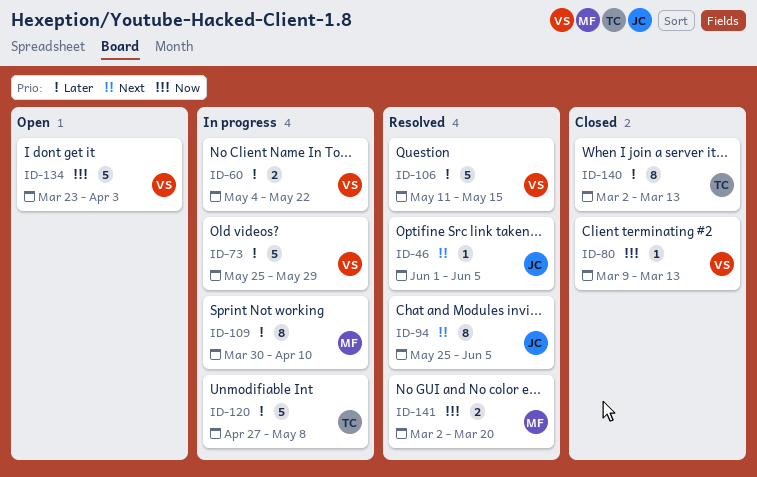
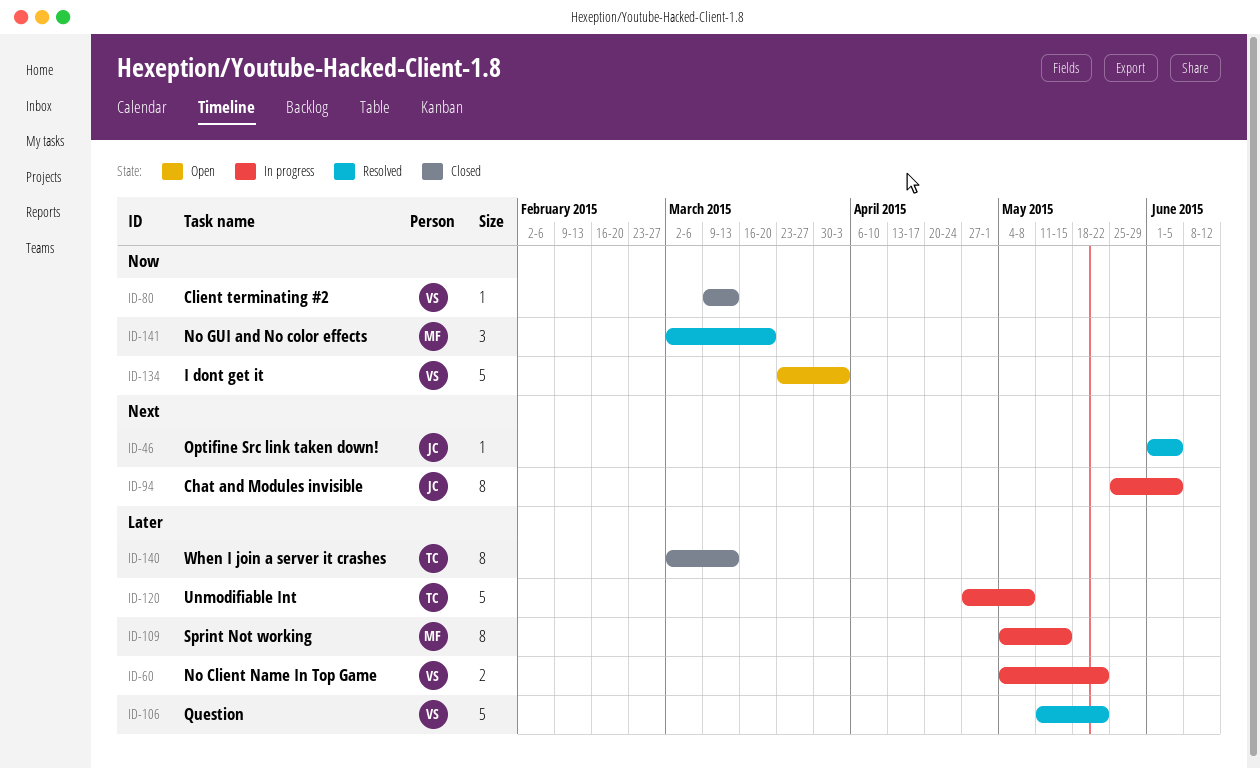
ID-73: present -> none
ID-94, status: Resolved -> In progress
ID-106, due: May 15 -> May 22
ID-109, start: Mar 30 -> May 4
ID-109, due: Apr 10 -> May 15
ID-141, estimate: 2 -> 3

